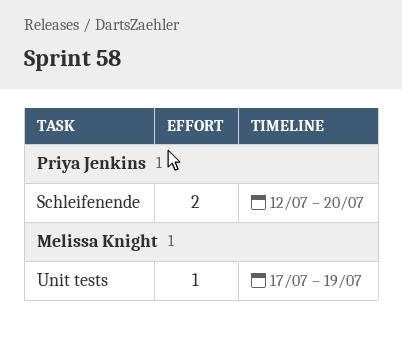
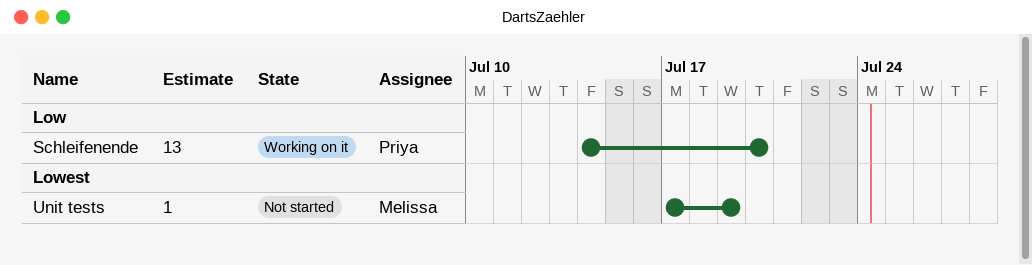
Schleifenende, estimate: 2 -> 13
Schleifenende, start: Jul 12 -> Jul 14

